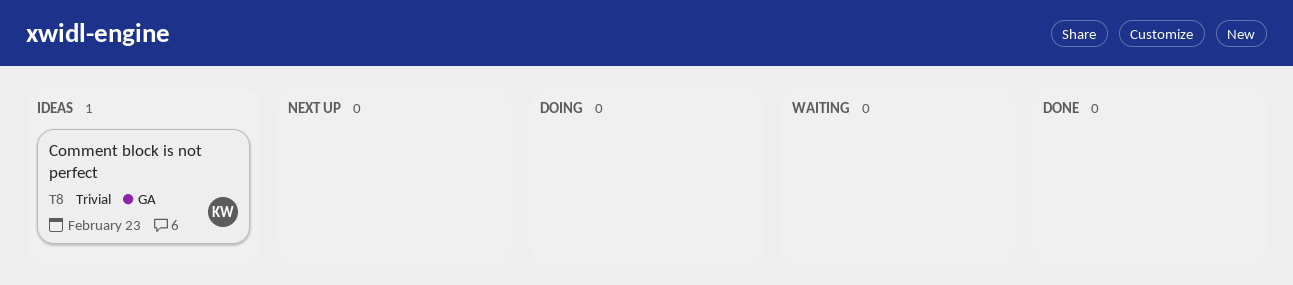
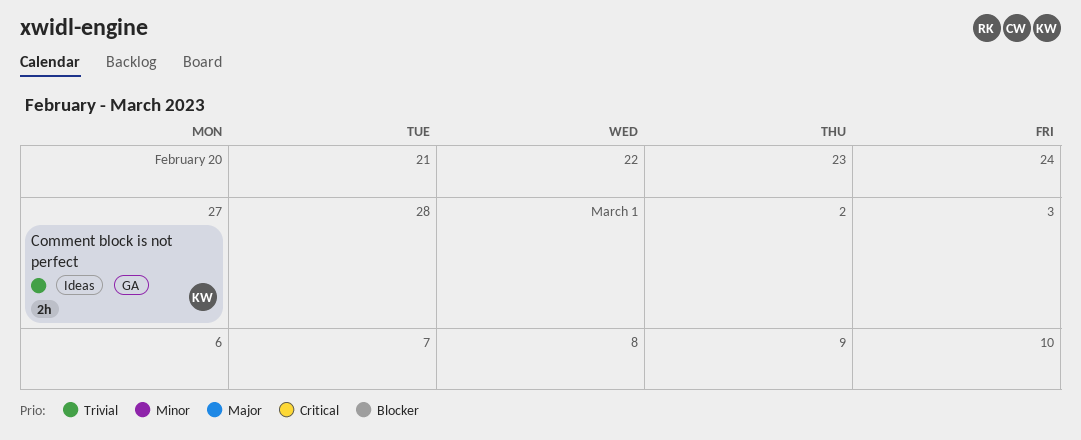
Comment block is not perfect, due: Feb 23 -> Feb 27

